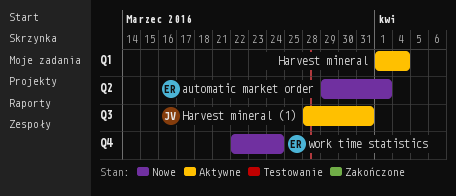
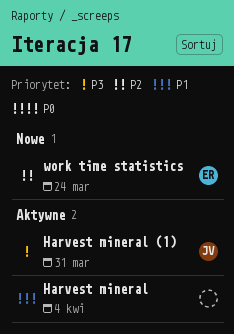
automatic market order: present -> none

